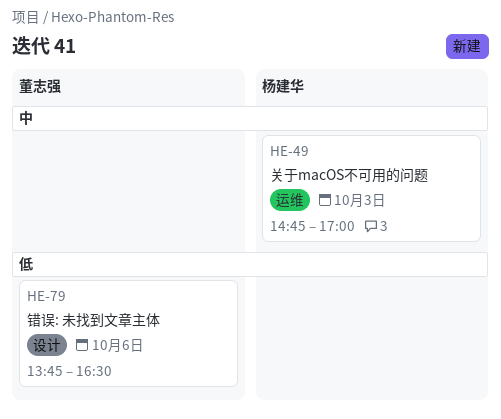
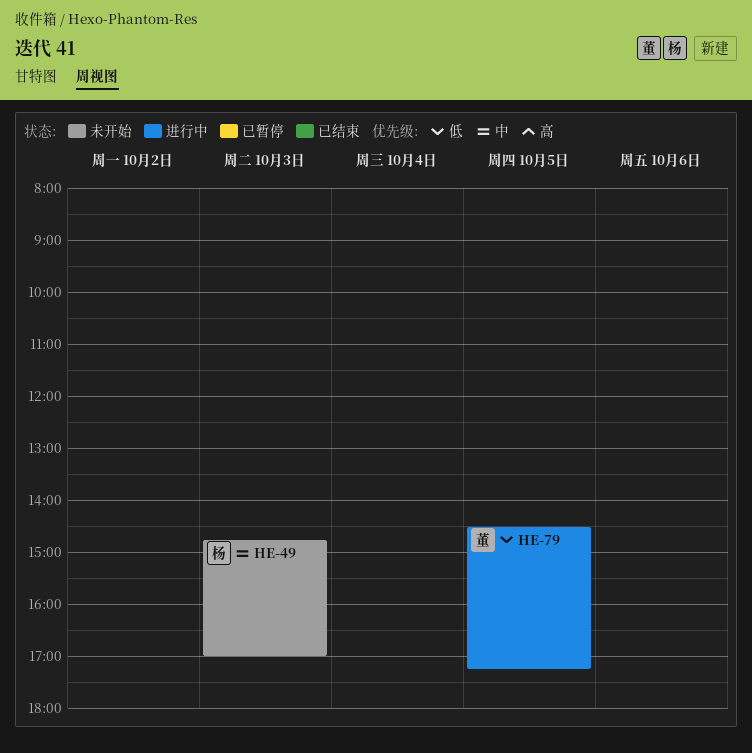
HE-79, day: Oct 6 -> Oct 5
HE-79, begins: 13:45 -> 14:30
HE-79, ends: 16:30 -> 17:15

